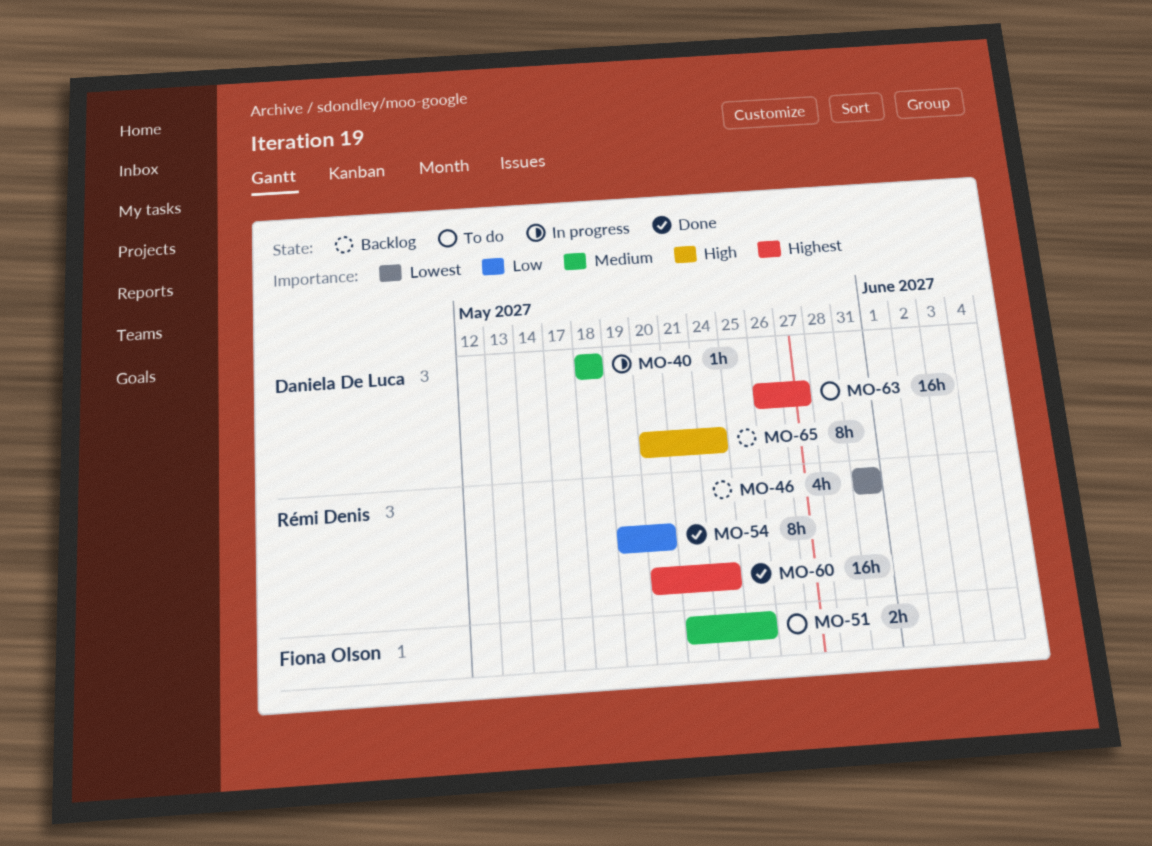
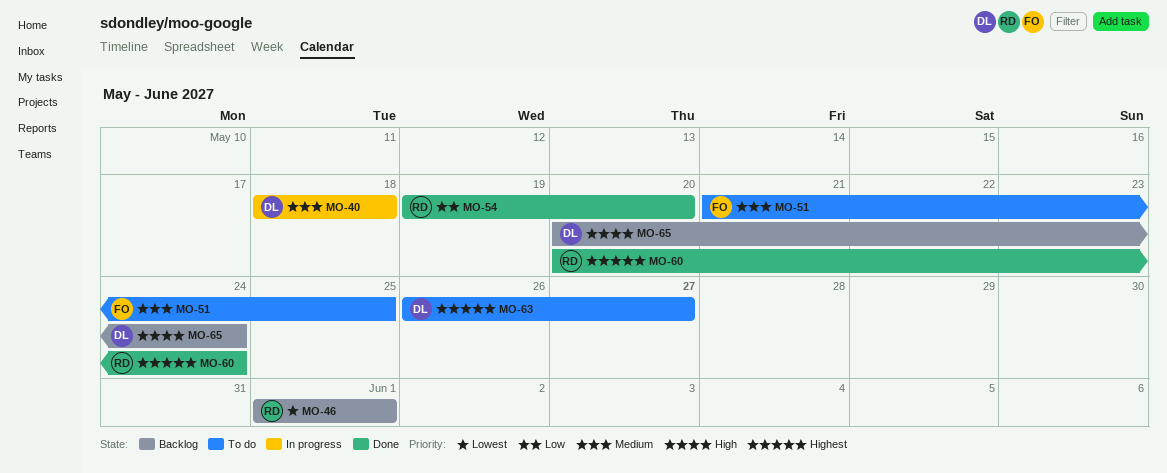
MO-46, start: May 31 -> Jun 1
MO-46, due: May 31 -> Jun 1

